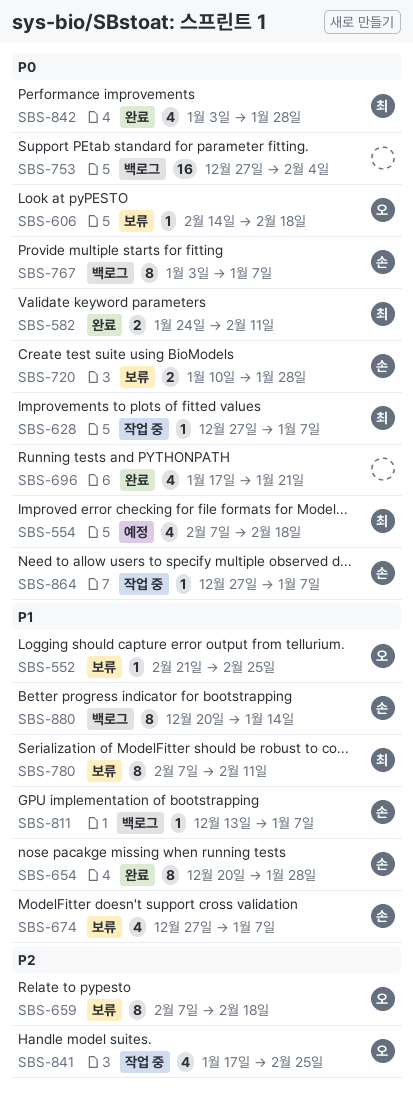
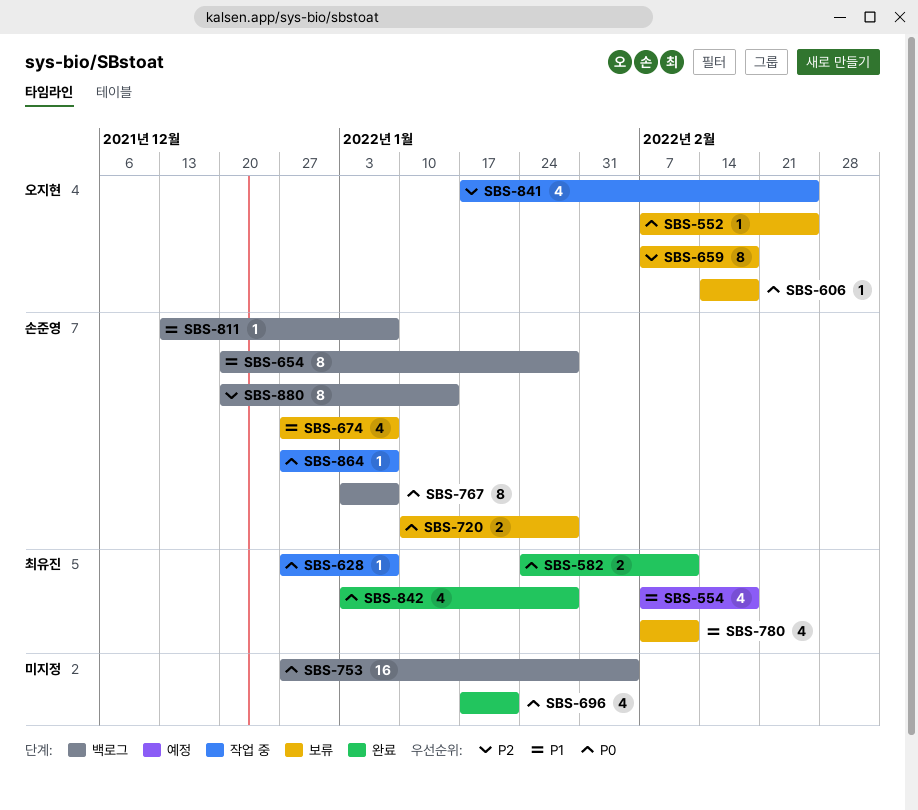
SBS-552, priority: P1 -> P0
SBS-552, start: Feb 21 -> Feb 7
SBS-554, priority: P0 -> P1
SBS-654, status: 완료 -> 백로그
SBS-780, estimate: 8 -> 4
SBS-880, priority: P1 -> P2

